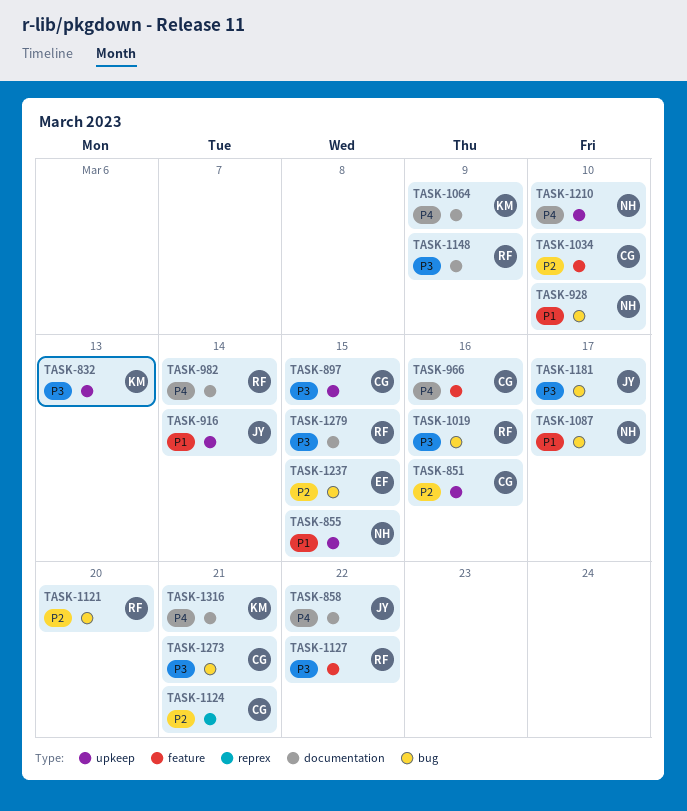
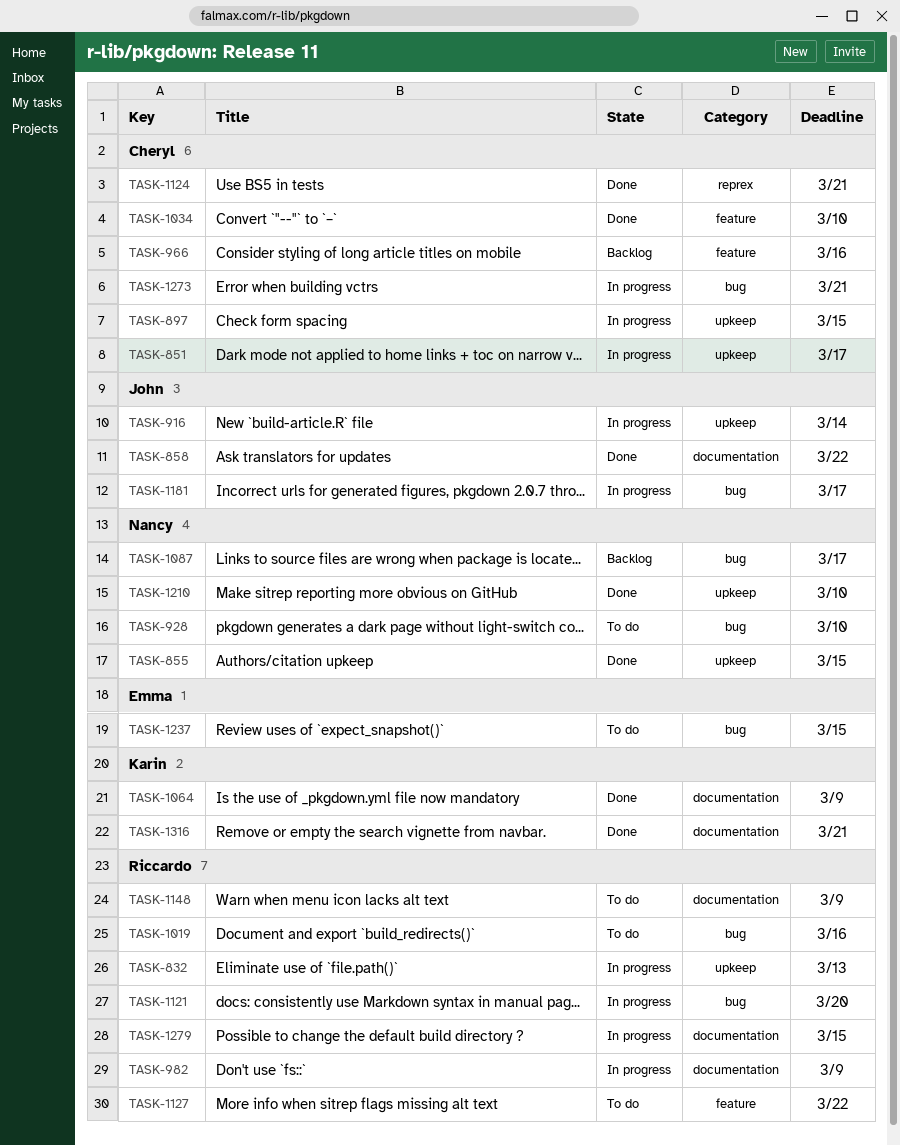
TASK-832, owner: Karin -> Riccardo
TASK-851, due: Mar 16 -> Mar 17
TASK-982, due: Mar 14 -> Mar 9

